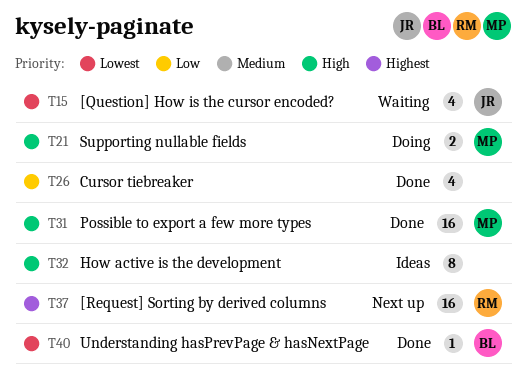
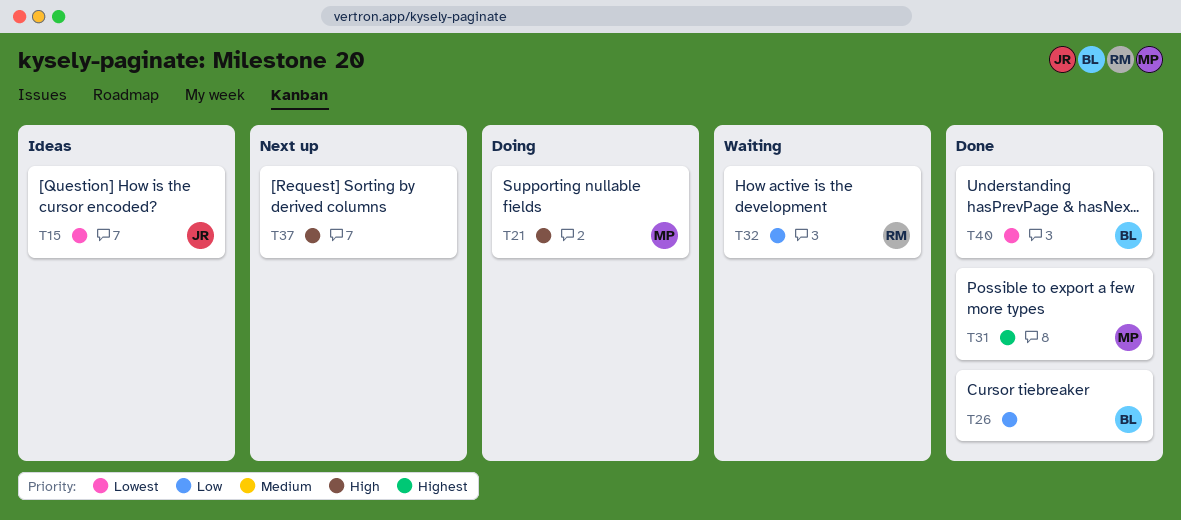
T15, status: Waiting -> Ideas
T26, owner: none -> BL
T31, priority: High -> Highest
T32, status: Ideas -> Waiting
T32, owner: none -> RM
T32, priority: High -> Low
T37, owner: RM -> none
T37, priority: Highest -> High

